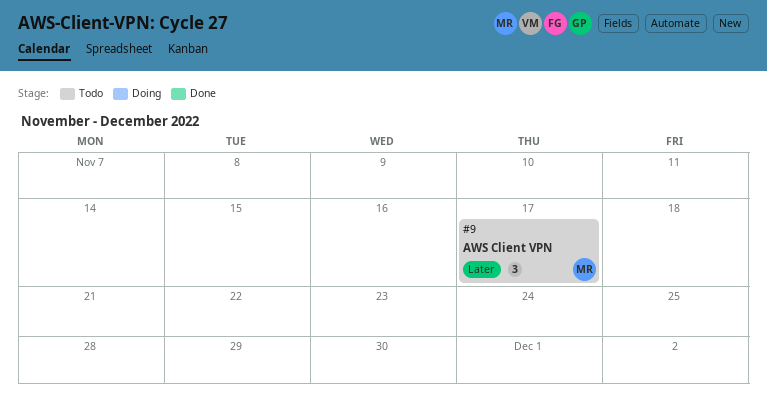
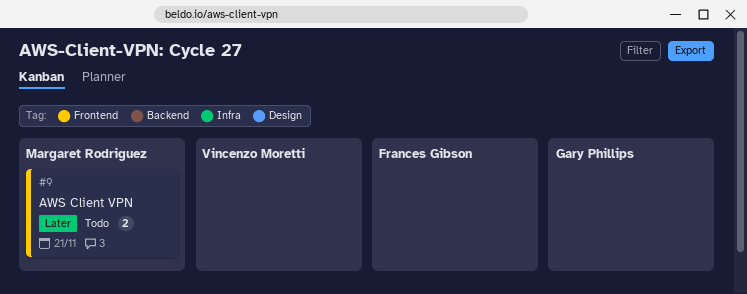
#9, estimate: 3 -> 2
#9, due: Nov 17 -> Nov 21

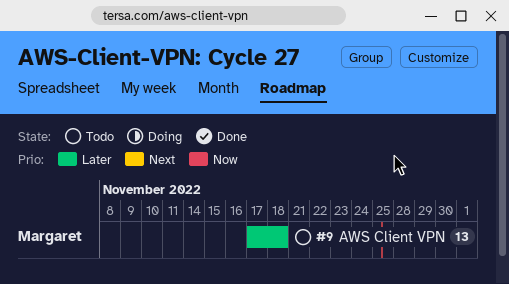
#9, estimate: 2 -> 13
#9, due: Nov 21 -> Nov 18

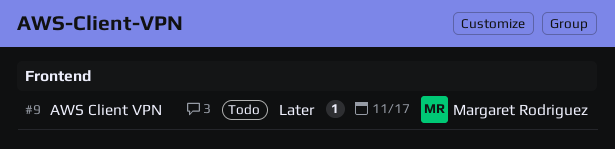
#9, estimate: 13 -> 1
#9, due: Nov 18 -> Nov 17

